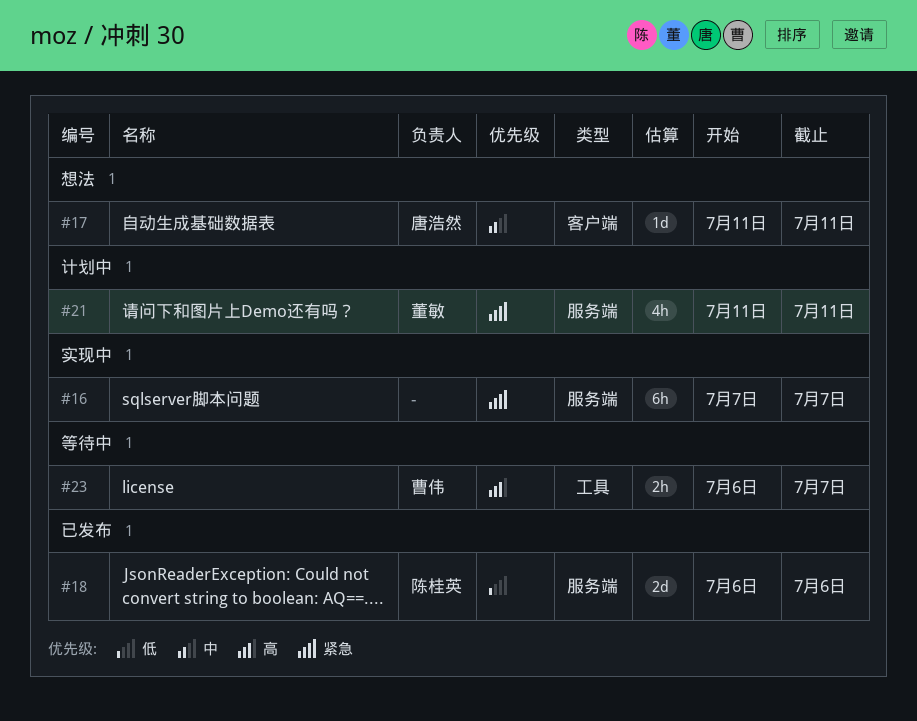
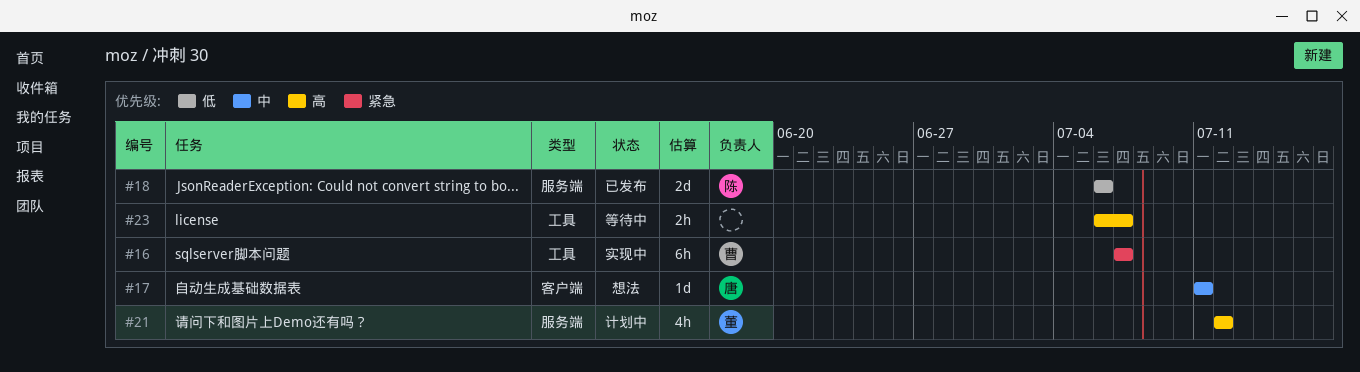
#16, owner: none -> 曹伟
#16, label: 服务端 -> 工具
#21, priority: 紧急 -> 高
#21, start: Jul 11 -> Jul 12
#21, due: Jul 11 -> Jul 12
#23, owner: 曹伟 -> none

